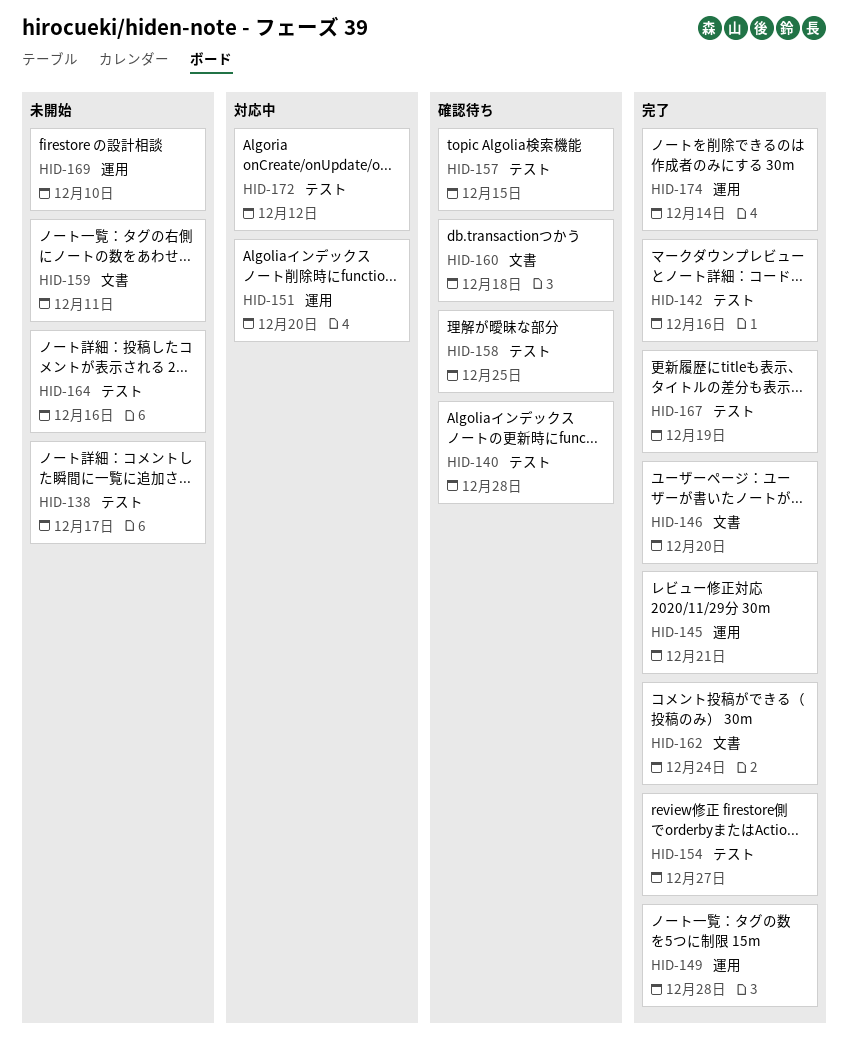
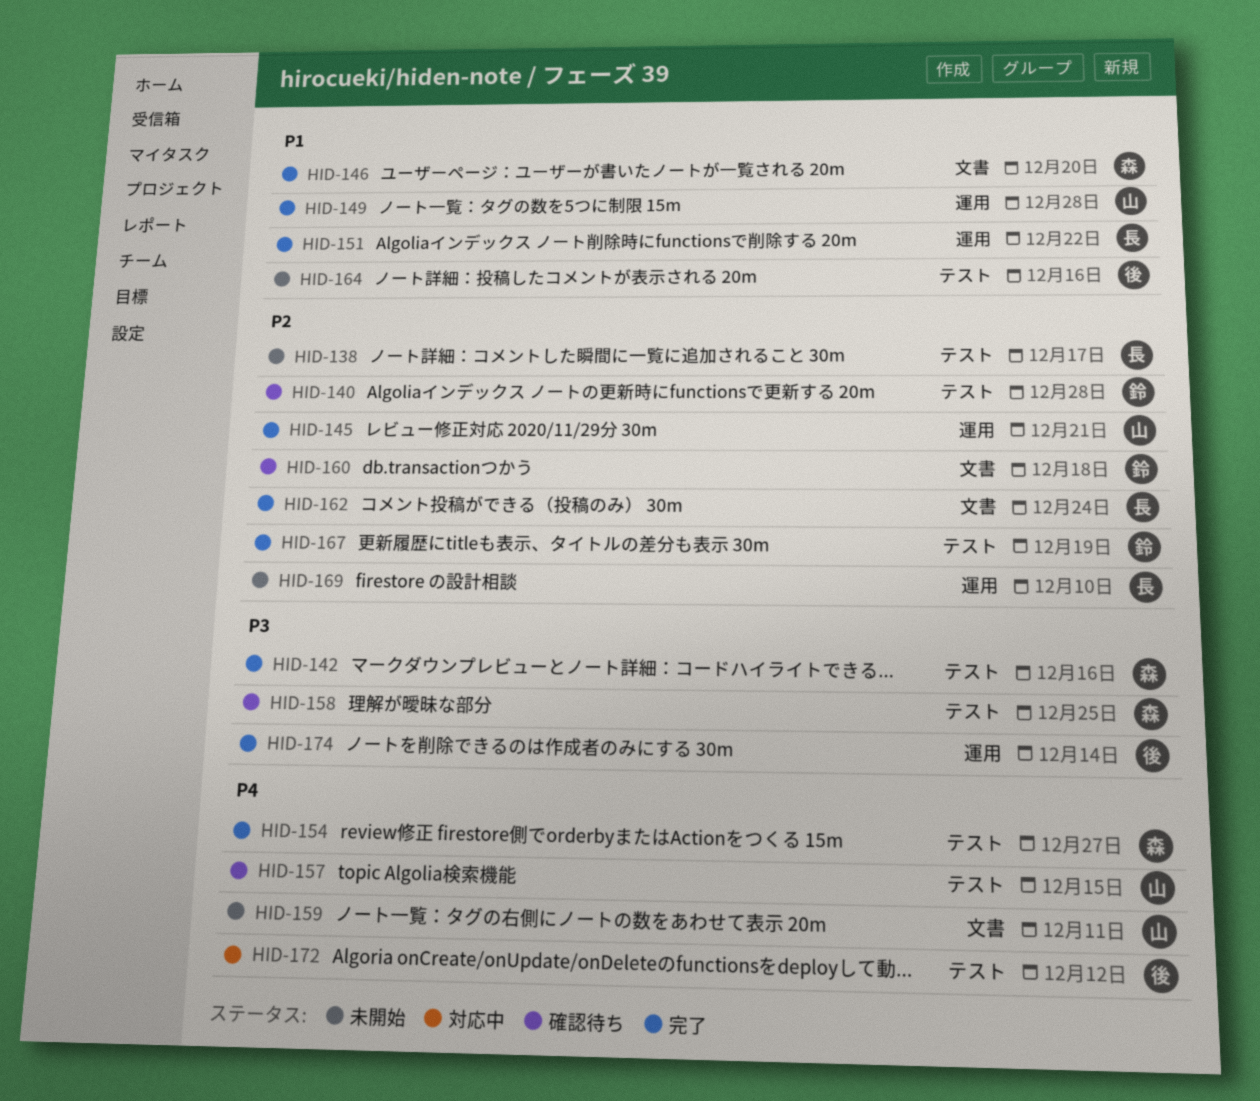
HID-151, status: 対応中 -> 完了
HID-151, due: Dec 20 -> Dec 22

